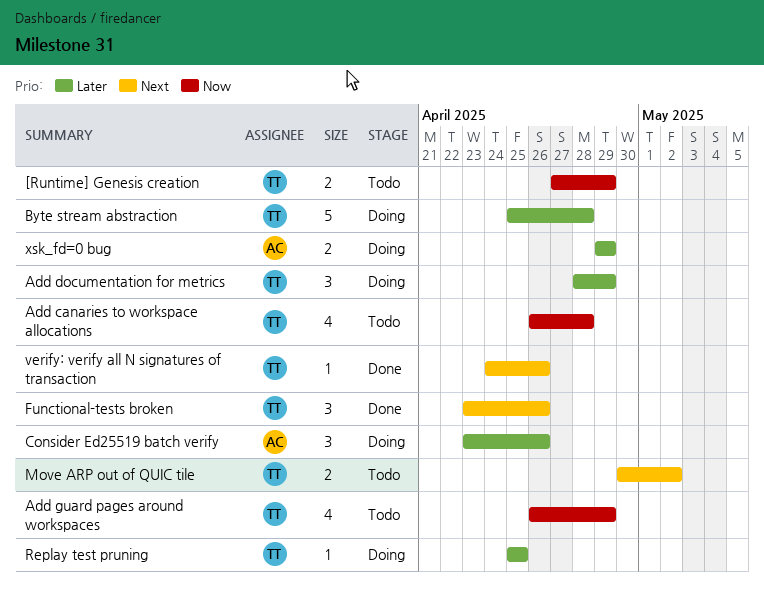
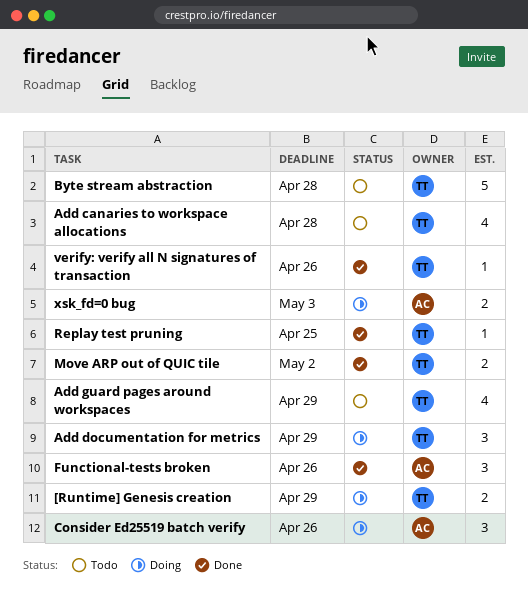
[Runtime] Genesis creation, status: Todo -> Doing
Byte stream abstraction, status: Doing -> Todo
Functional-tests broken, owner: TT -> AC
Move ARP out of QUIC tile, status: Todo -> Done
Replay test pruning, status: Doing -> Done
xsk_fd=0 bug, due: Apr 29 -> May 3

